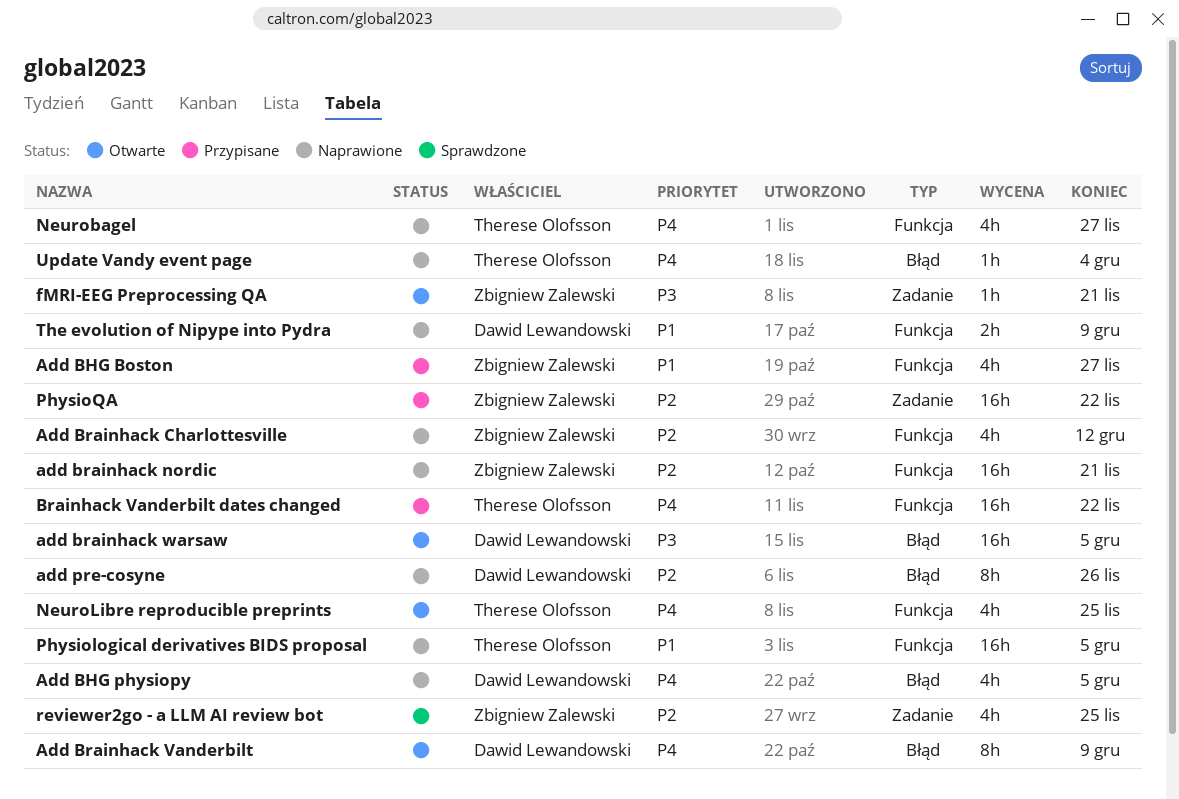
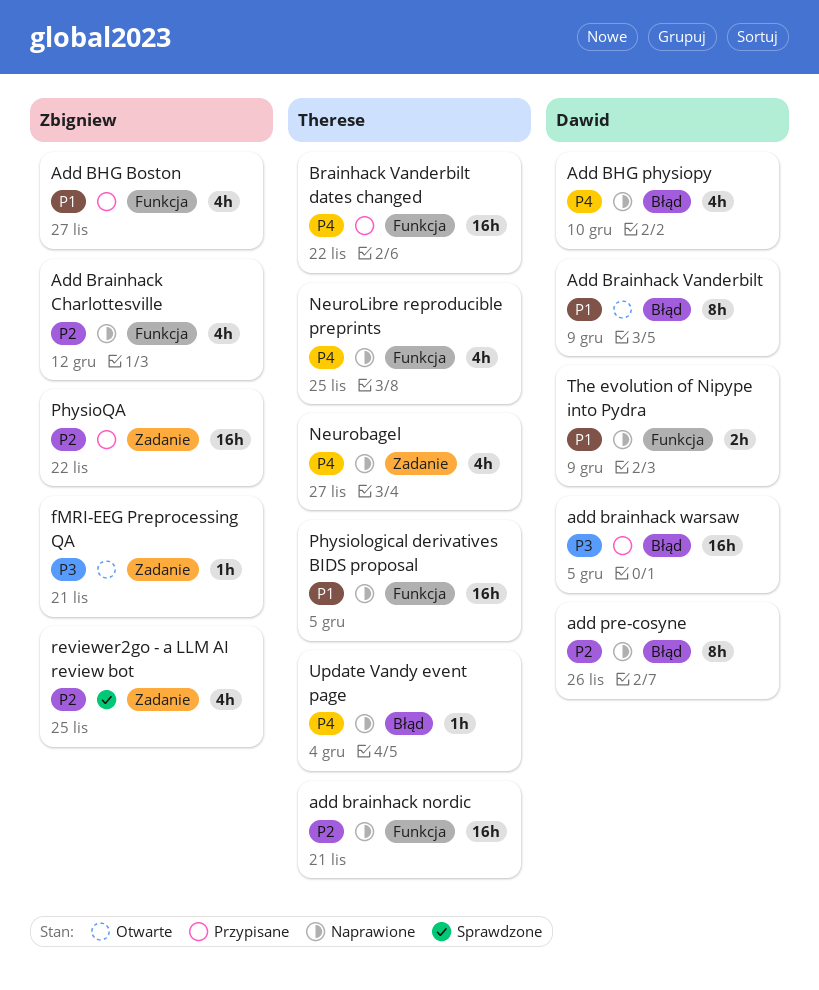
Add BHG physiopy, due: Dec 5 -> Dec 10
add brainhack nordic, owner: Zbigniew Zalewski -> Therese Olofsson
Add Brainhack Vanderbilt, priority: P4 -> P1
add brainhack warsaw, status: Otwarte -> Przypisane
Neurobagel, label: Funkcja -> Zadanie
NeuroLibre reproducible preprints, status: Otwarte -> Naprawione

